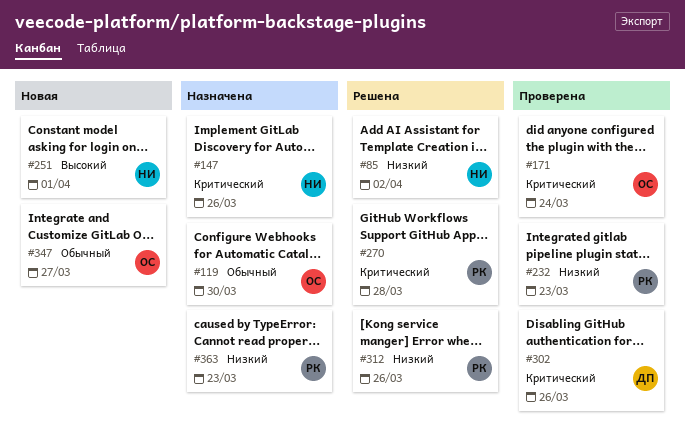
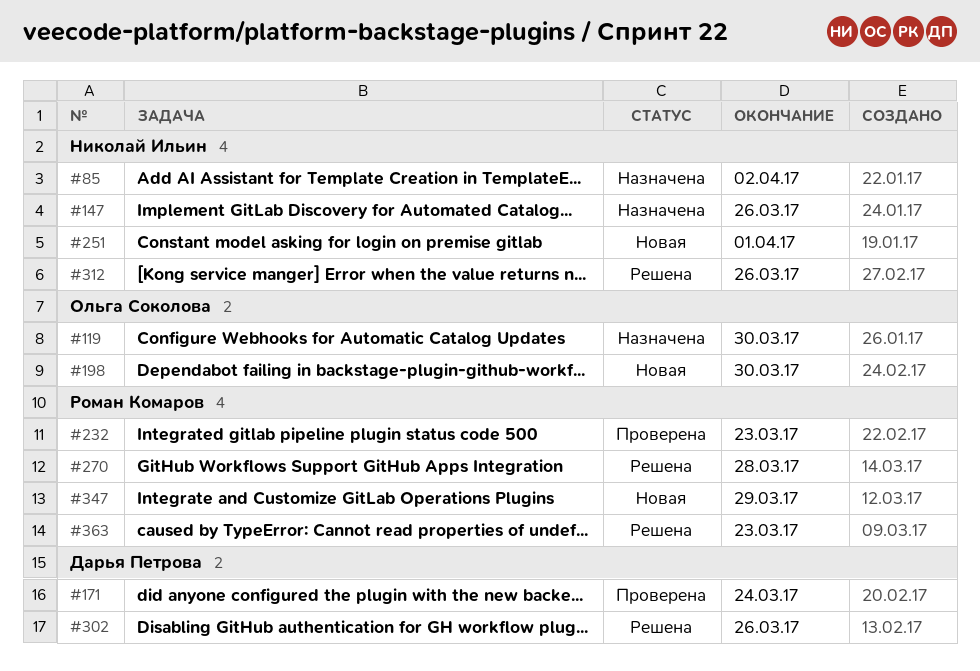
#85, status: Решена -> Назначена
#171, owner: Ольга Соколова -> Дарья Петрова
#198: none -> present
#302, status: Проверена -> Решена
#312, owner: Роман Комаров -> Николай Ильин
#347, owner: Ольга Соколова -> Роман Комаров
#347, due: Mar 27 -> Mar 29
#363, status: Назначена -> Решена

